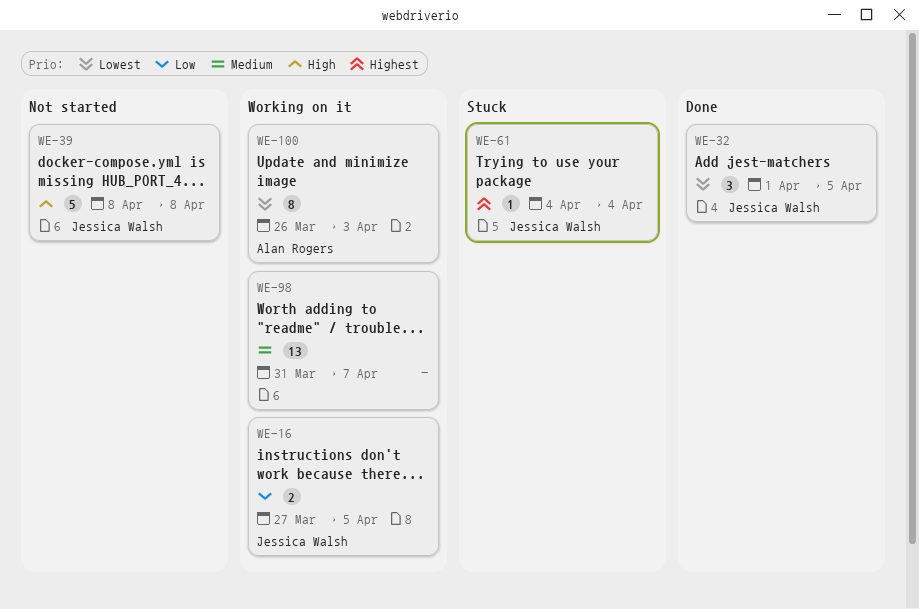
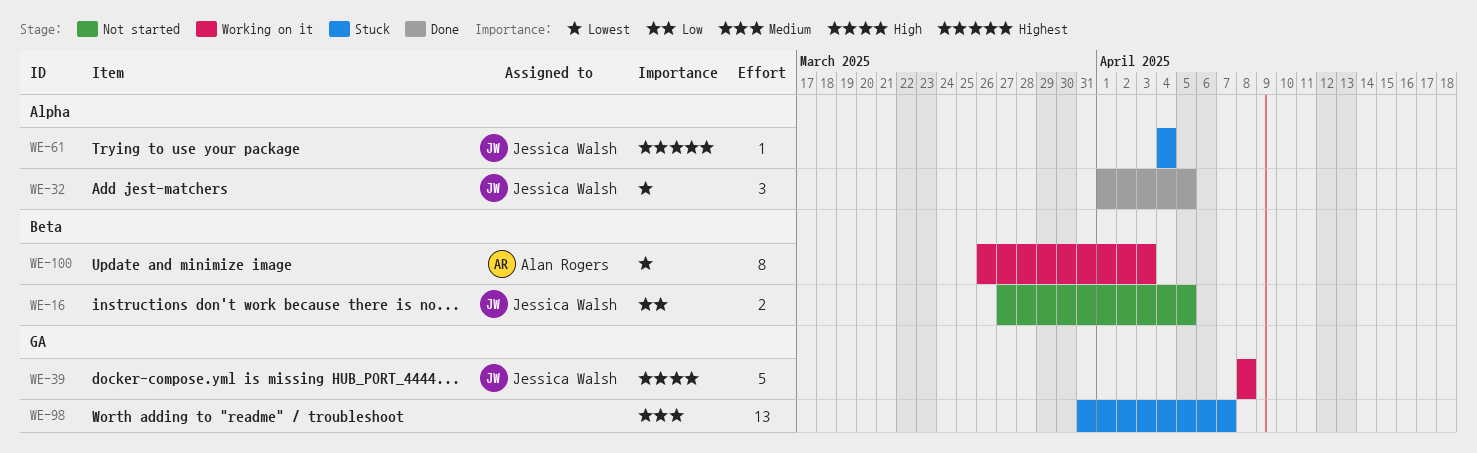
WE-16, status: Working on it -> Not started
WE-39, status: Not started -> Working on it
WE-98, status: Working on it -> Stuck

